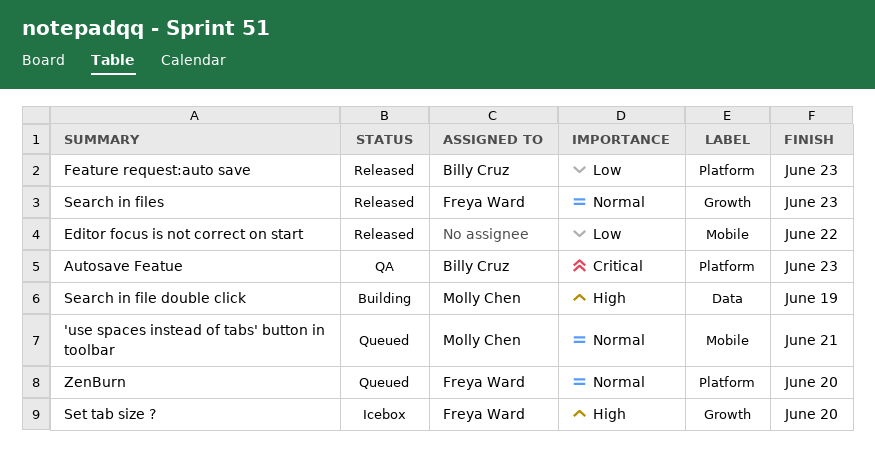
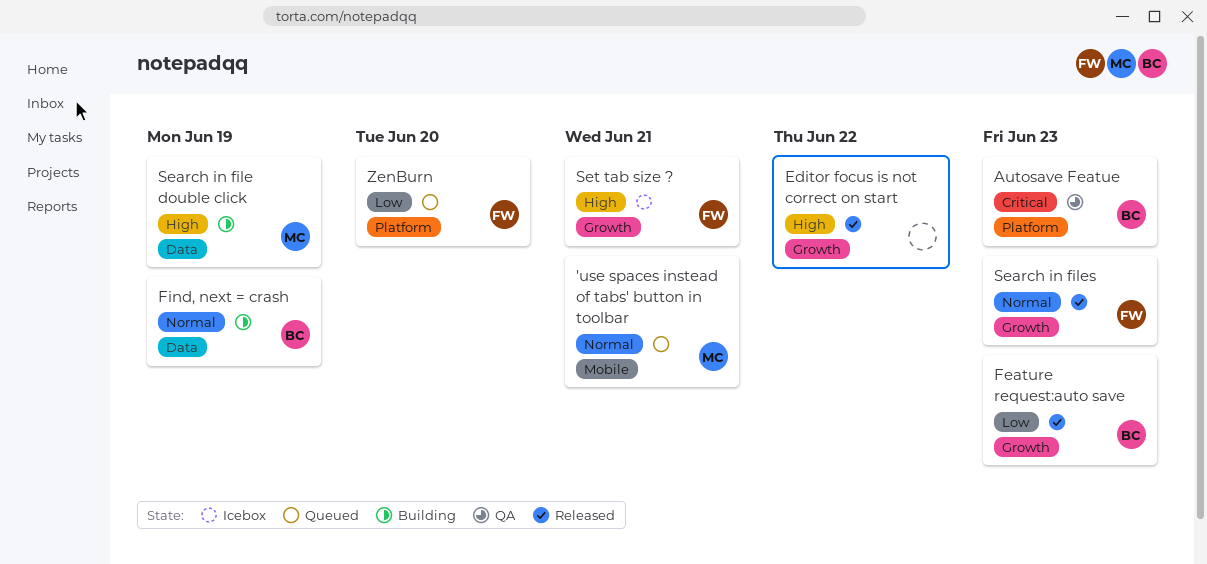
Editor focus is not correct on start, priority: Low -> High
Editor focus is not correct on start, label: Mobile -> Growth
Feature request:auto save, label: Platform -> Growth
Find, next = crash: none -> present
Set tab size ?, due: Jun 20 -> Jun 21
ZenBurn, priority: Normal -> Low

